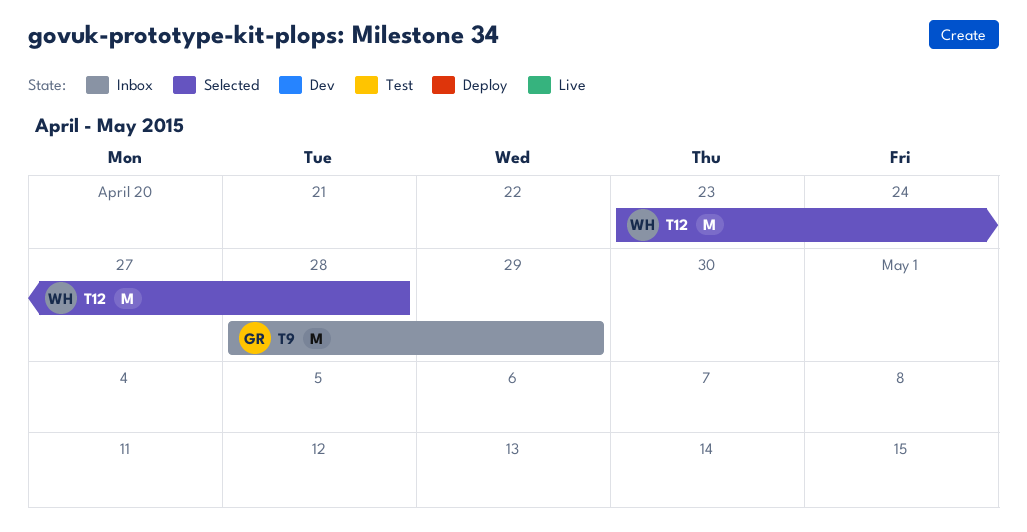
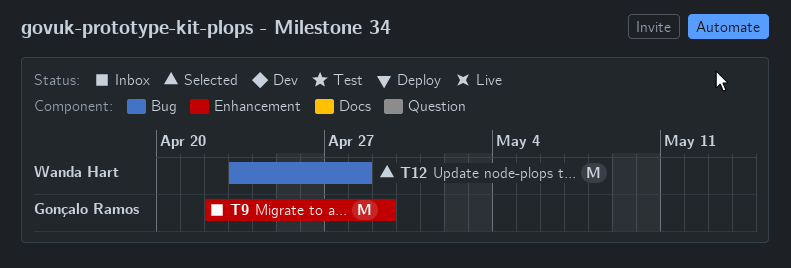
T9, start: Apr 28 -> Apr 22

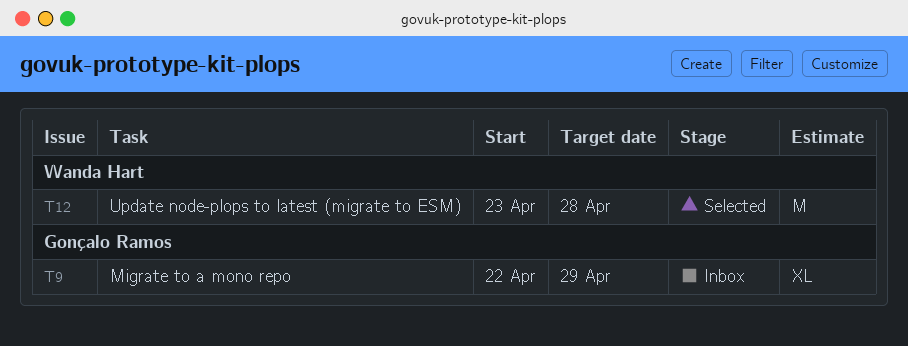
T9, estimate: M -> XL

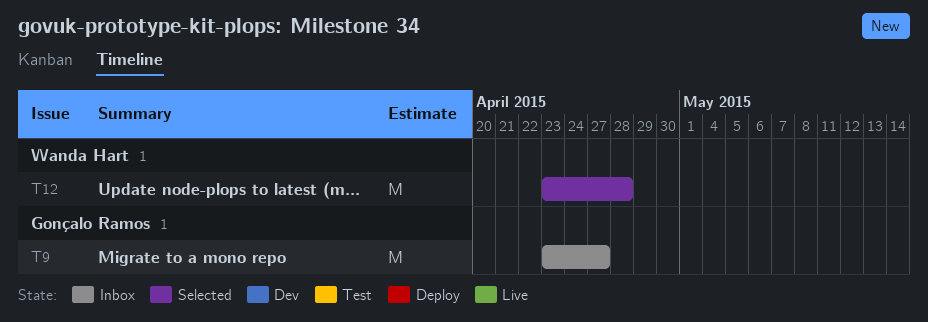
T9, estimate: XL -> M
T9, start: Apr 22 -> Apr 23
T9, due: Apr 29 -> Apr 27

